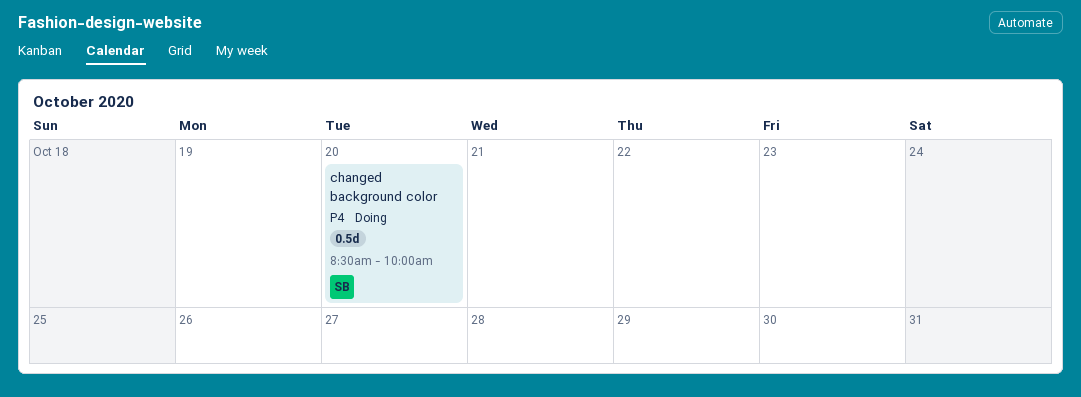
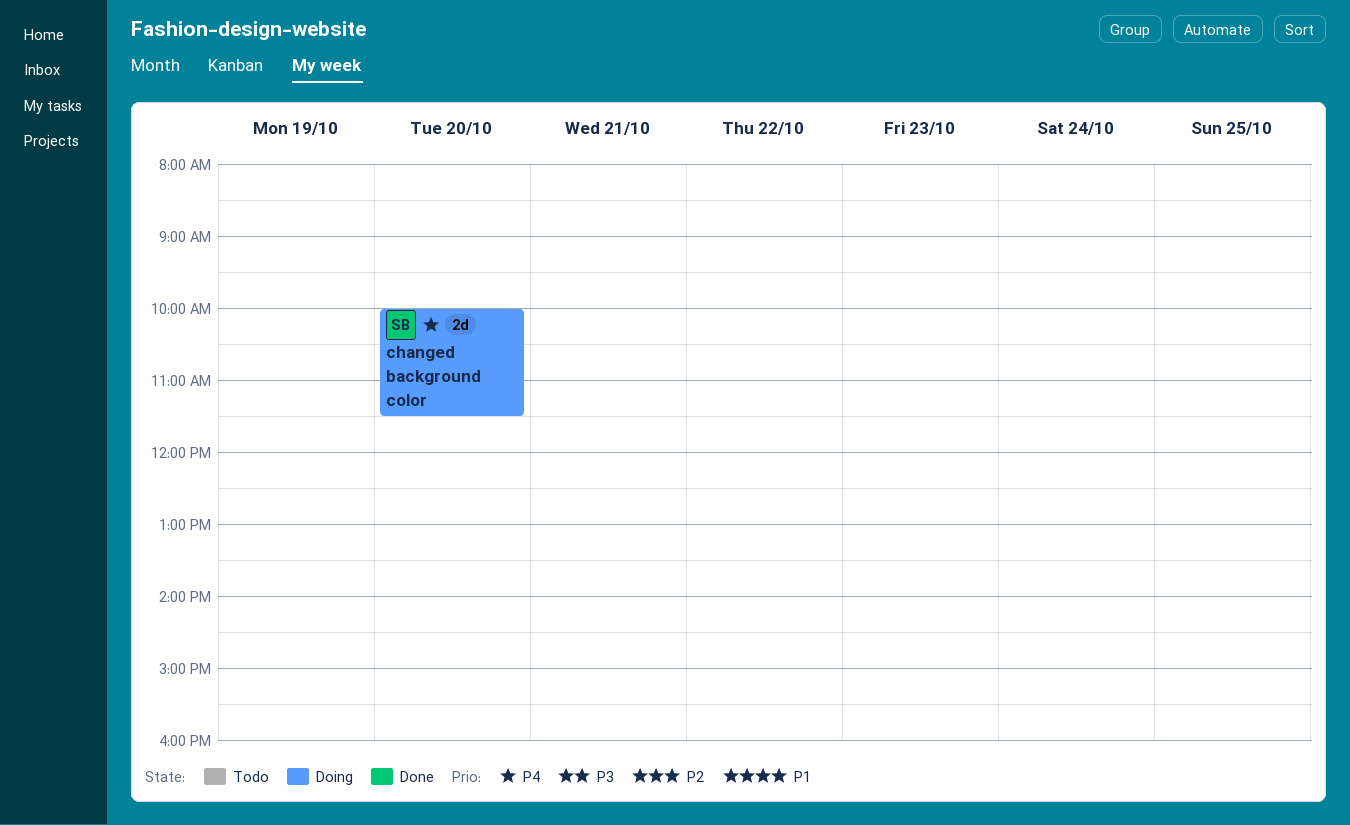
changed background color, estimate: 0.5d -> 2d
changed background color, begins: 08:30 -> 10:00
changed background color, ends: 10:00 -> 11:30

